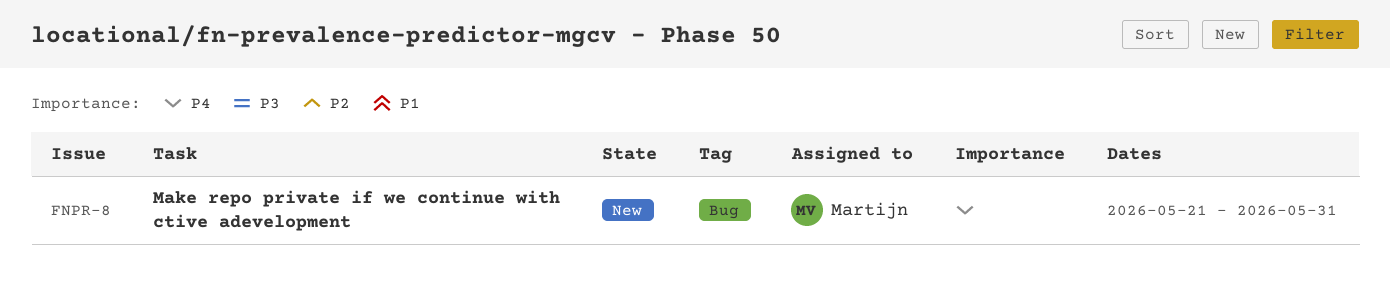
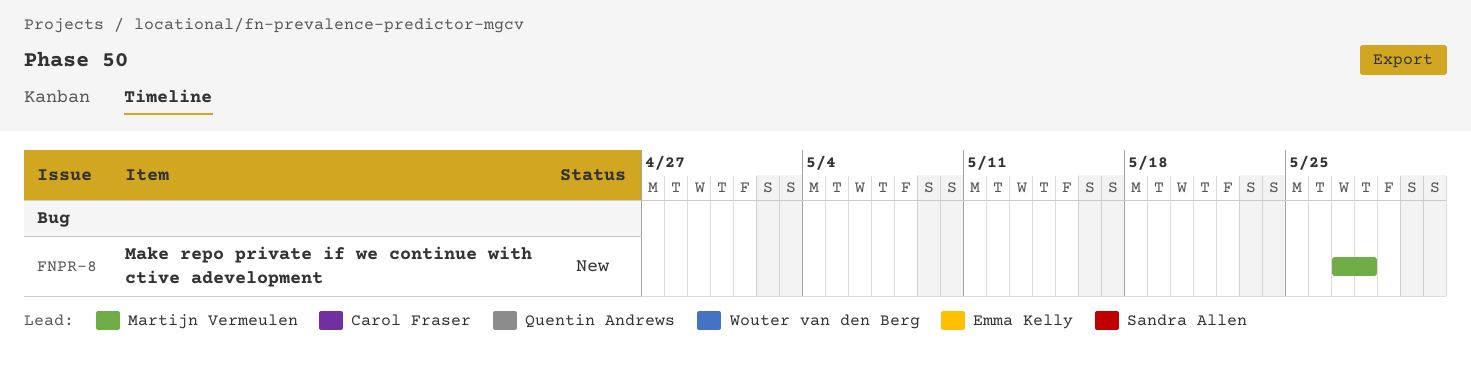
FNPR-8, start: May 21 -> May 27
FNPR-8, due: May 31 -> May 28

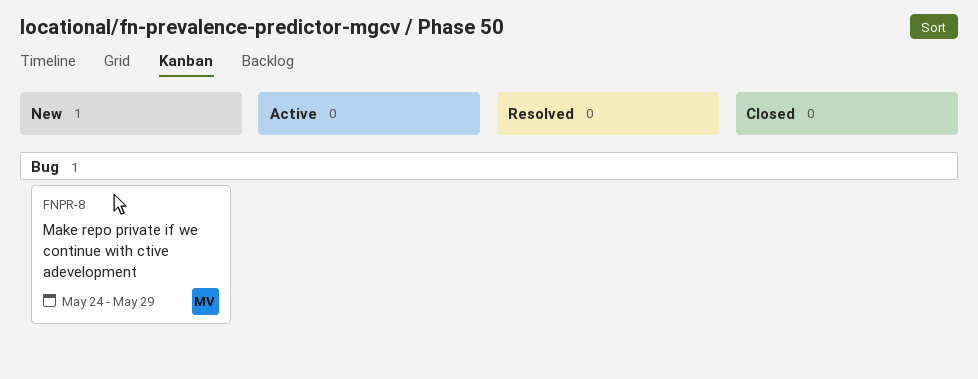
FNPR-8, start: May 27 -> May 24
FNPR-8, due: May 28 -> May 29

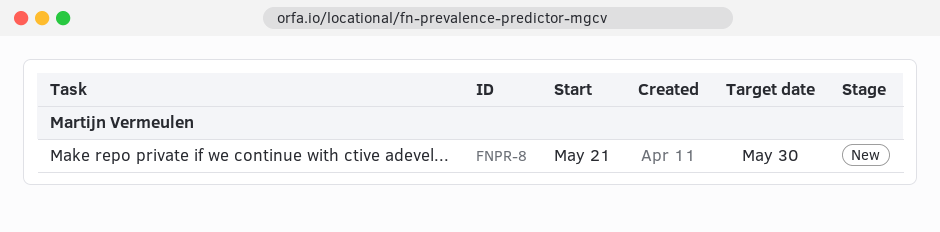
FNPR-8, start: May 24 -> May 21
FNPR-8, due: May 29 -> May 30

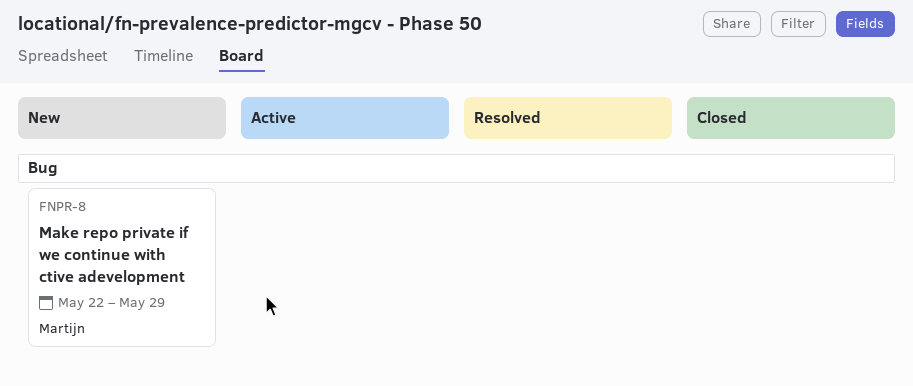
FNPR-8, start: May 21 -> May 22
FNPR-8, due: May 30 -> May 29

